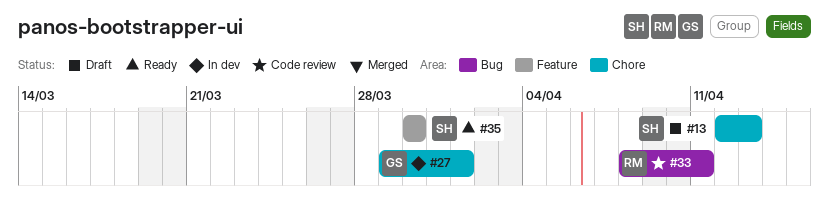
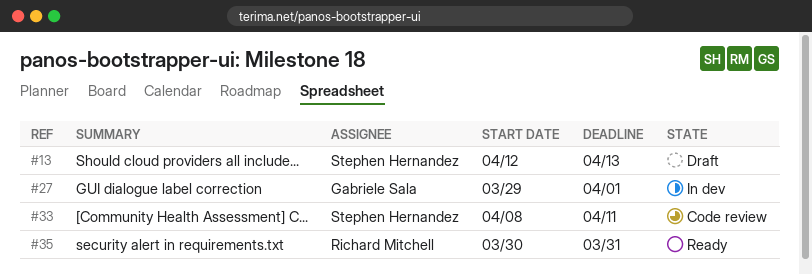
#33, owner: Richard Mitchell -> Stephen Hernandez
#35, owner: Stephen Hernandez -> Richard Mitchell
#35, due: Mar 30 -> Mar 31

